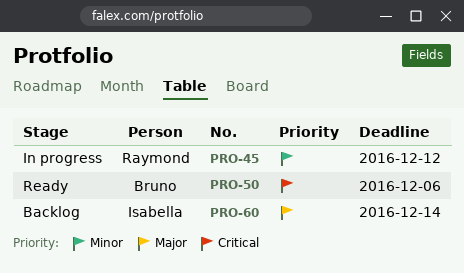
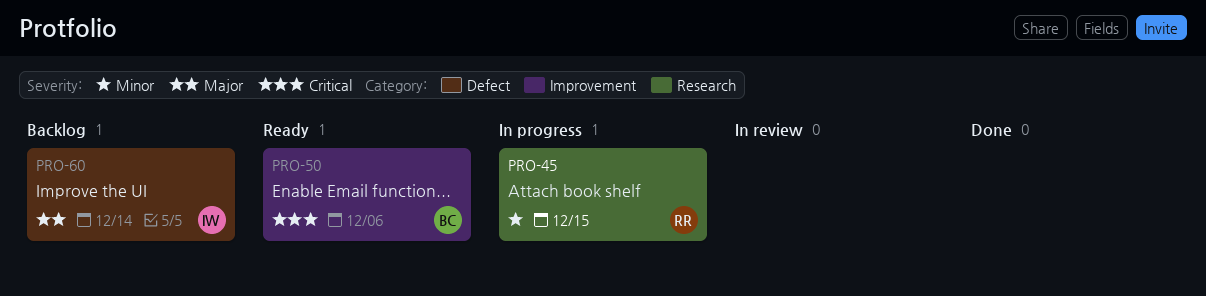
PRO-45, due: Dec 12 -> Dec 15

